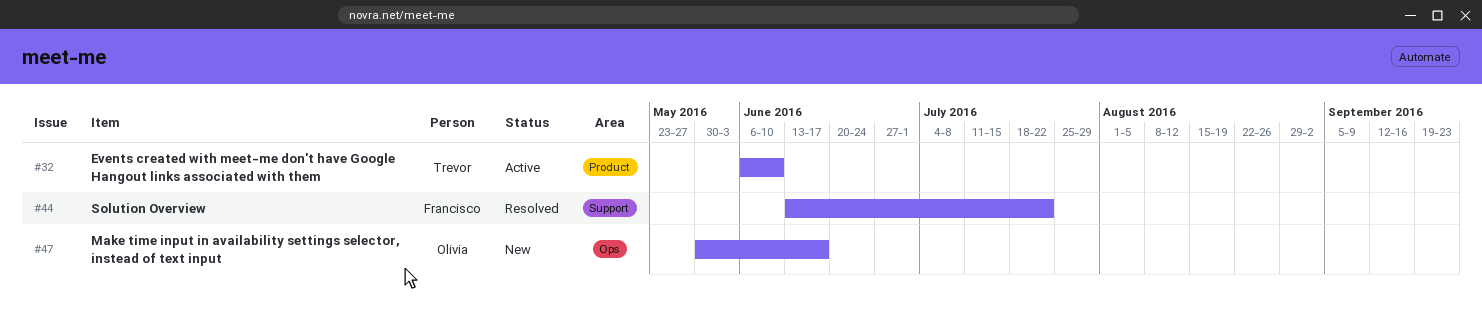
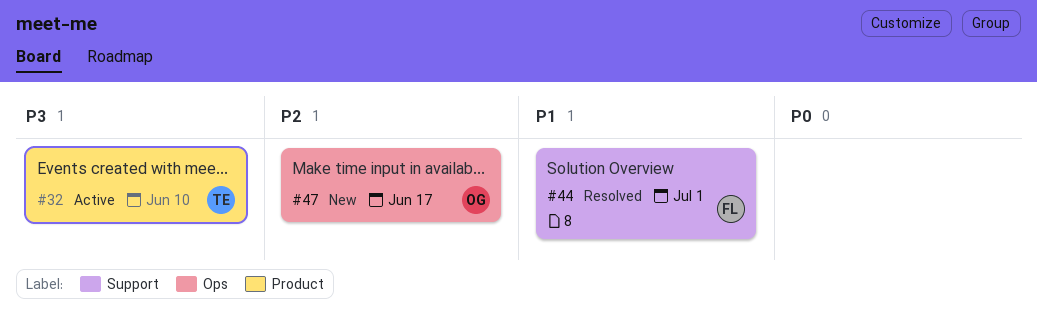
#44, due: Jul 22 -> Jul 1

